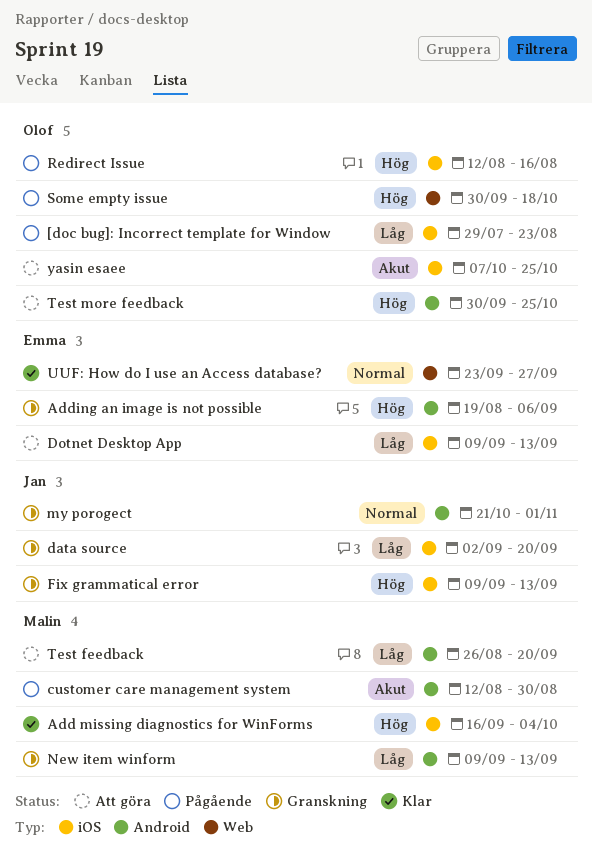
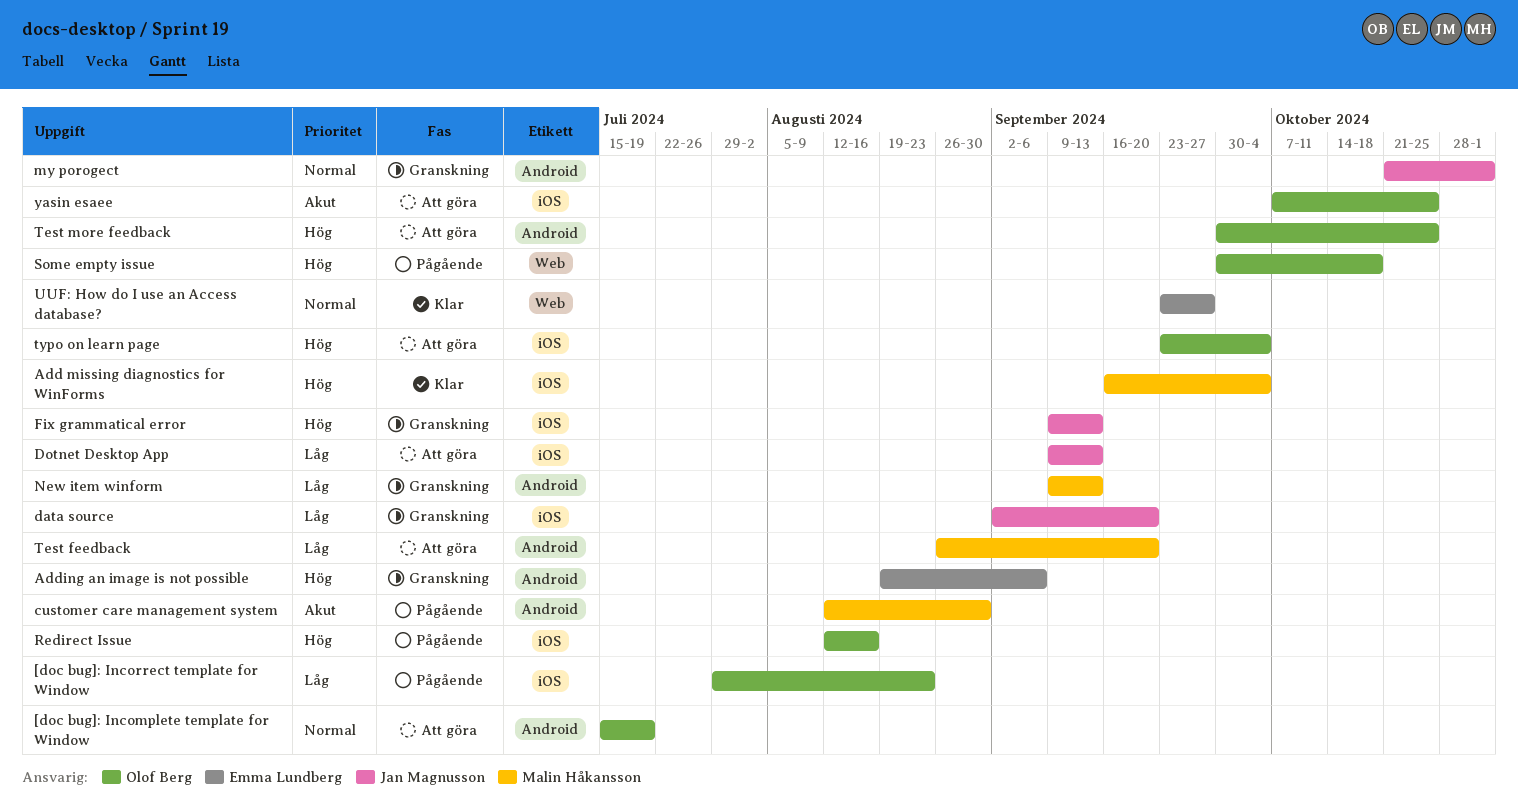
[doc bug]: Incomplete template for Window: none -> present
Dotnet Desktop App, owner: Emma Lundberg -> Jan Magnusson
typo on learn page: none -> present

